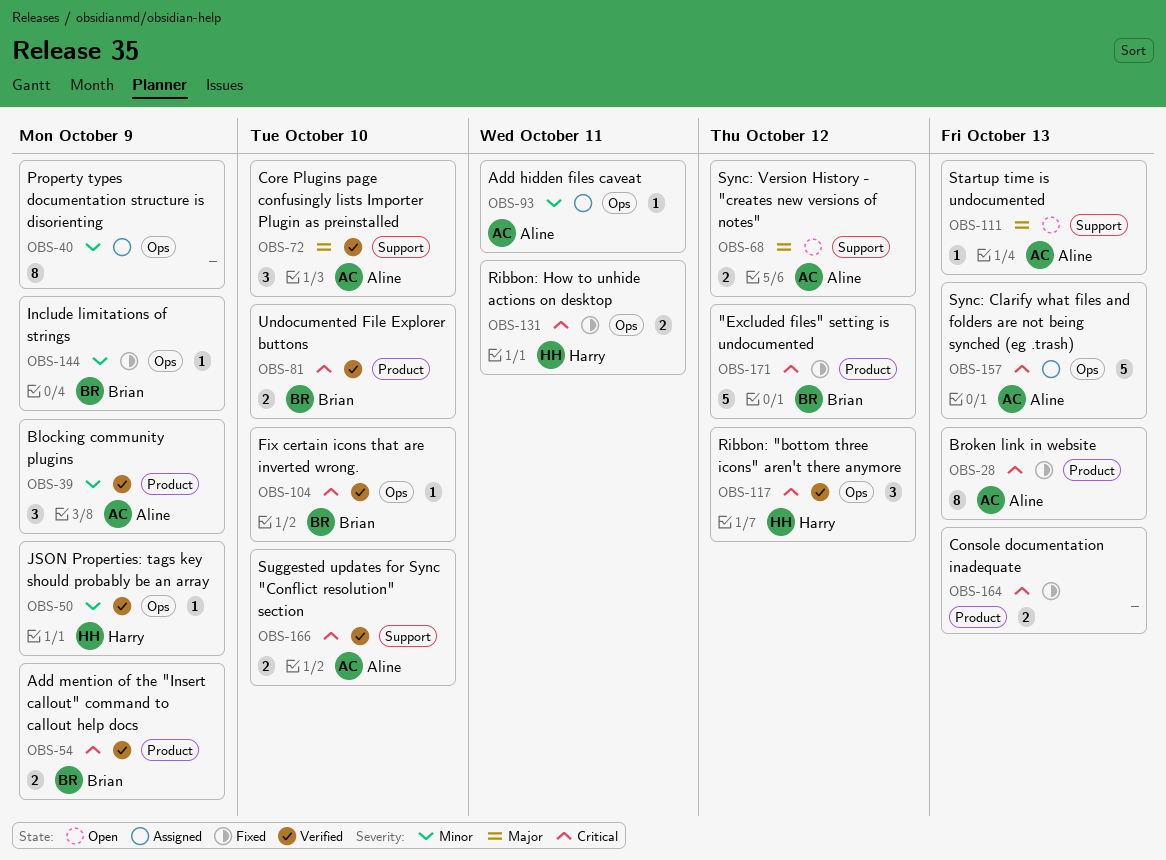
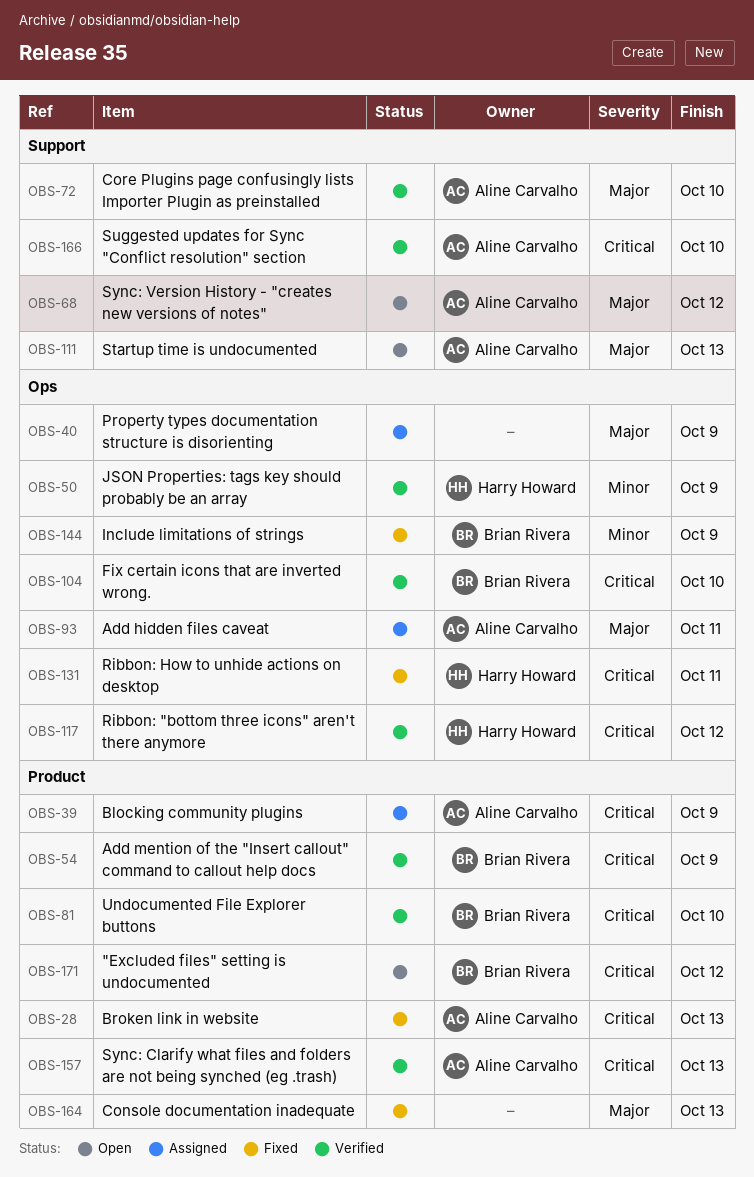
OBS-39, status: Verified -> Assigned
OBS-39, priority: Minor -> Critical
OBS-40, priority: Minor -> Major
OBS-93, priority: Minor -> Major
OBS-157, status: Assigned -> Verified
OBS-157, label: Ops -> Product
OBS-164, priority: Critical -> Major
OBS-171, status: Fixed -> Open

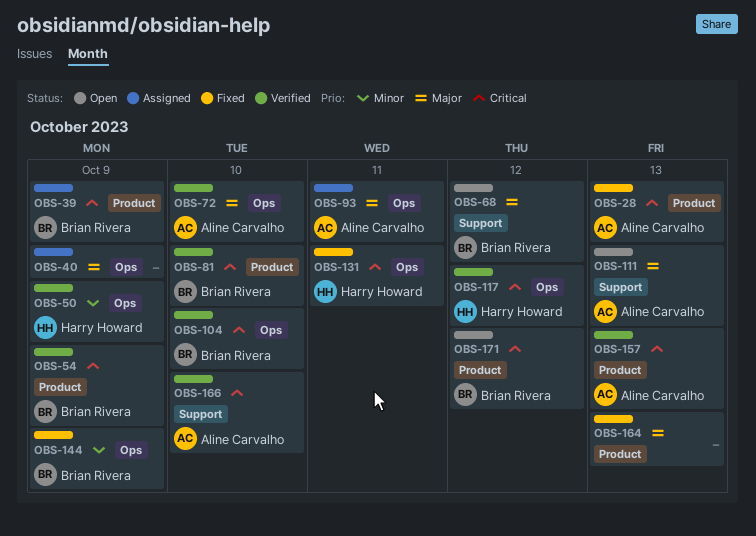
OBS-39, owner: Aline Carvalho -> Brian Rivera
OBS-68, owner: Aline Carvalho -> Brian Rivera
OBS-72, label: Support -> Ops

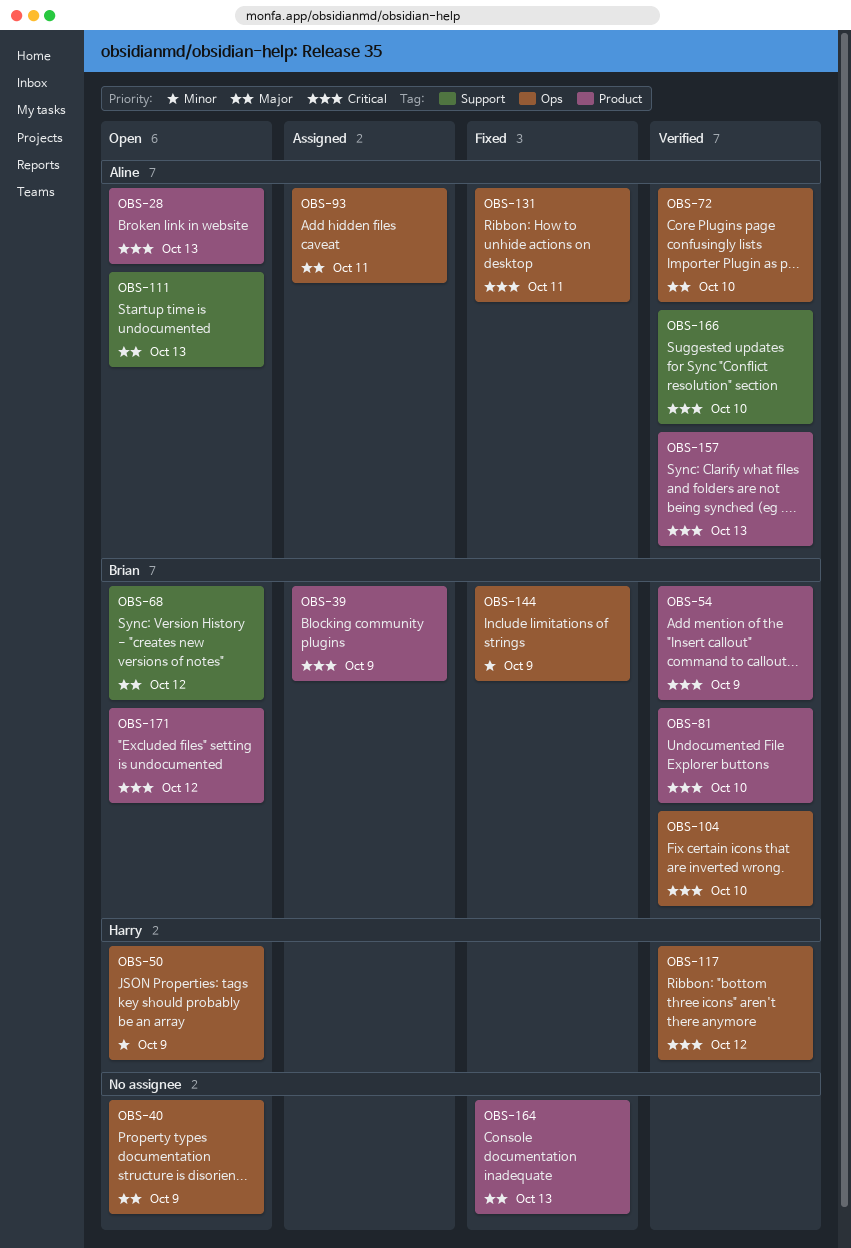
OBS-28, status: Fixed -> Open
OBS-40, status: Assigned -> Open
OBS-50, status: Verified -> Open
OBS-131, owner: Harry Howard -> Aline Carvalho

